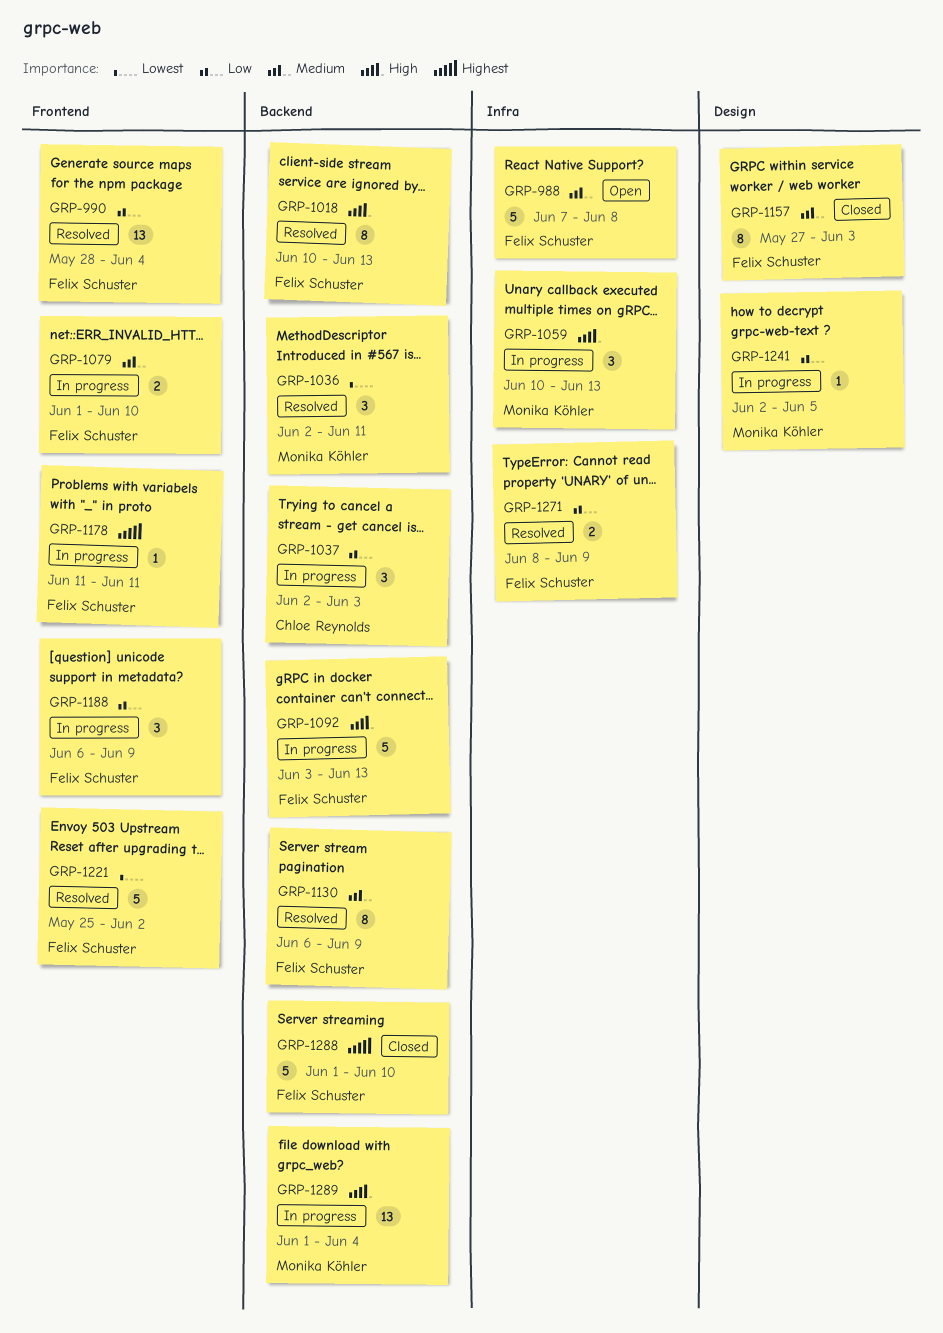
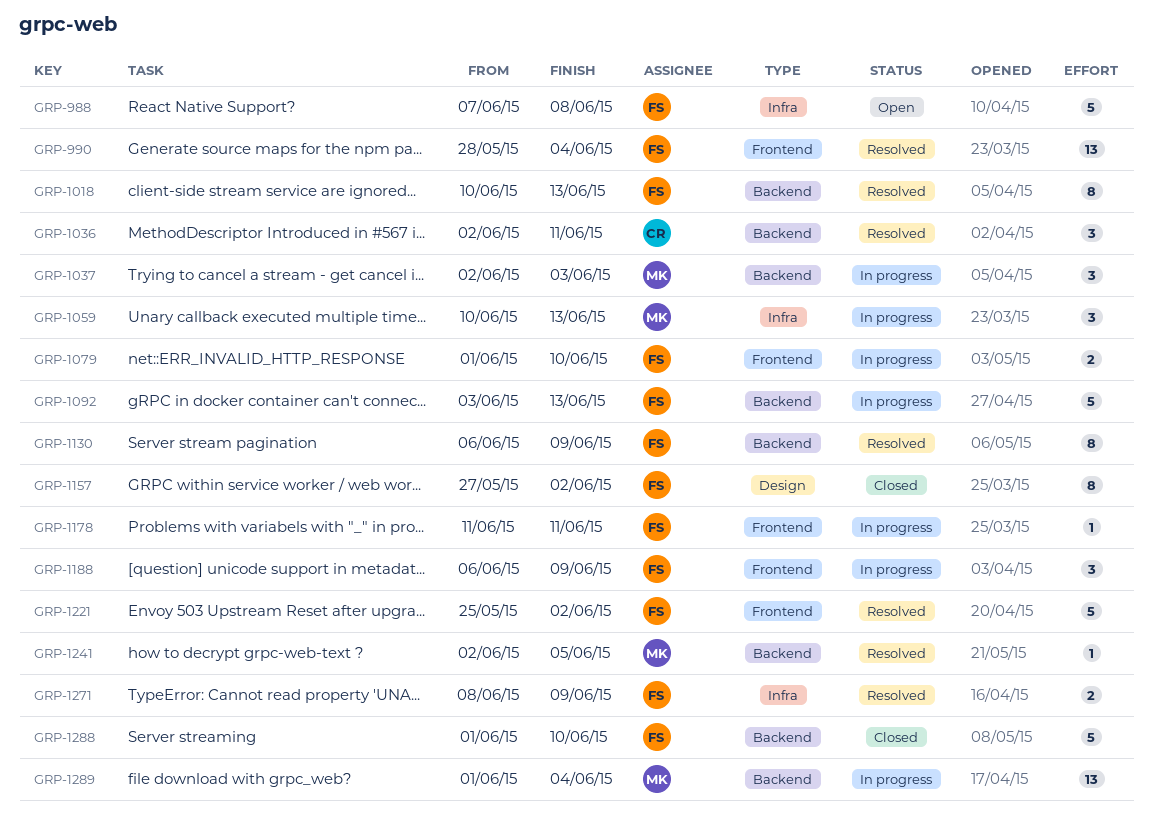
GRP-1036, owner: Monika Köhler -> Chloe Reynolds
GRP-1037, owner: Chloe Reynolds -> Monika Köhler
GRP-1157, due: Jun 3 -> Jun 2
GRP-1241, status: In progress -> Resolved
GRP-1241, label: Design -> Backend

